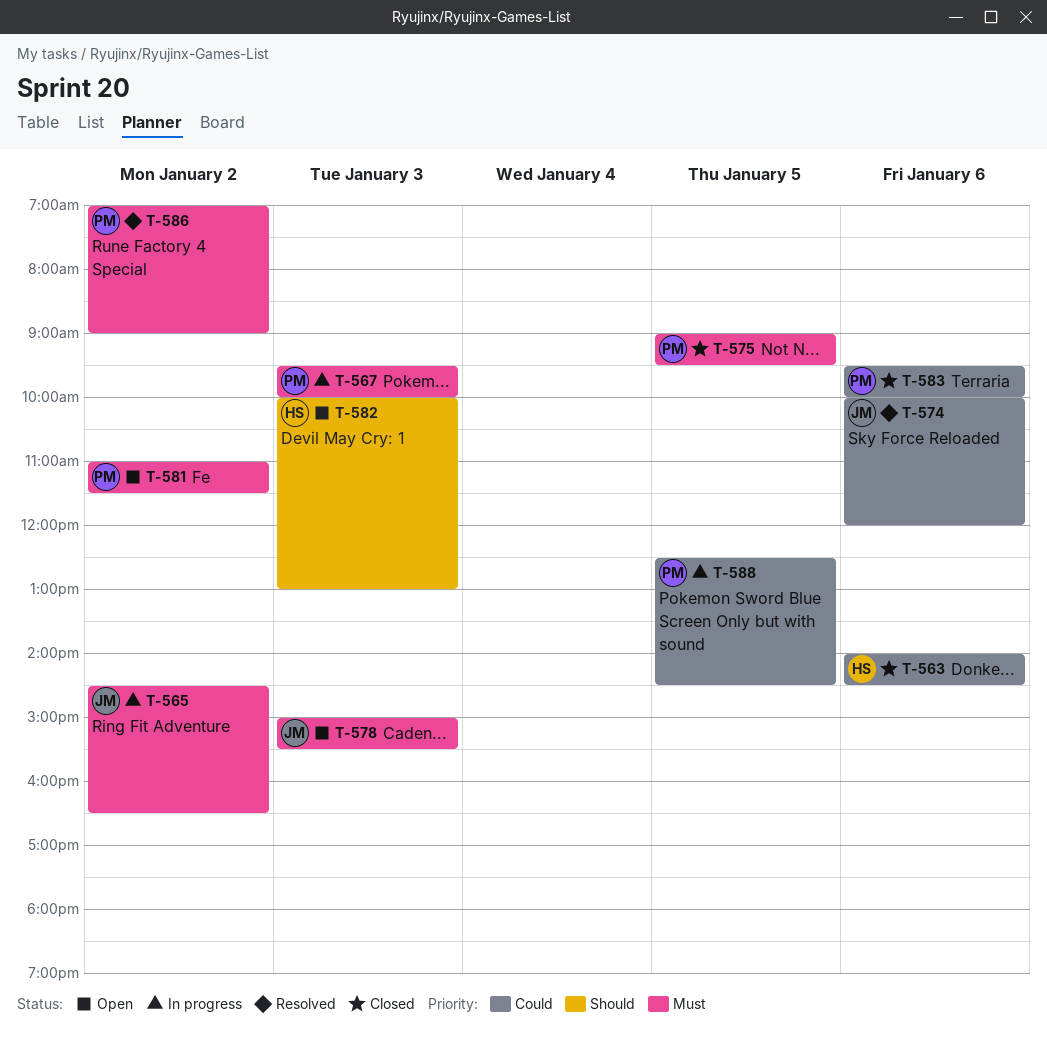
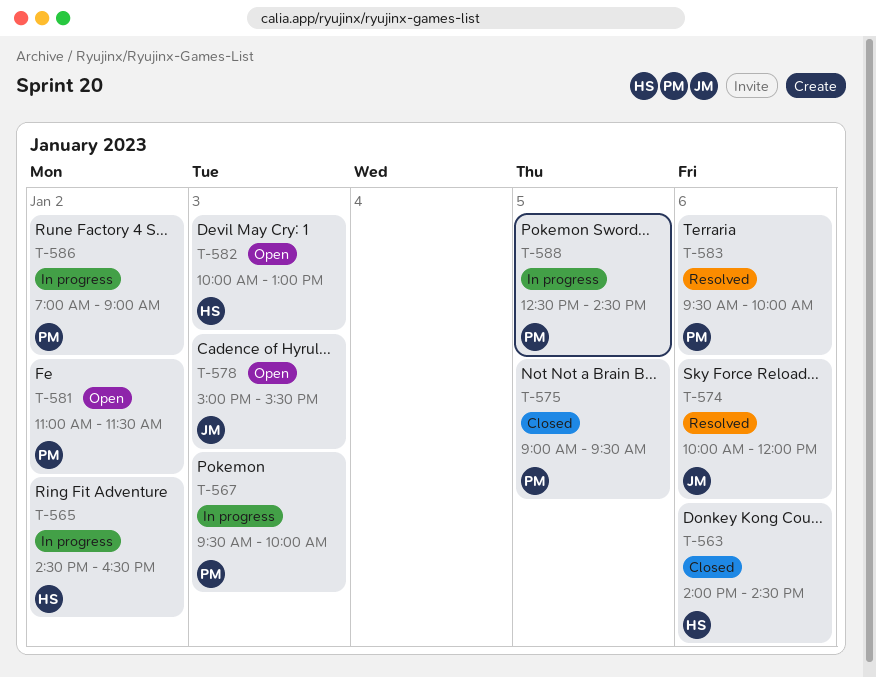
T-565, owner: JM -> HS
T-583, status: Closed -> Resolved
T-586, status: Resolved -> In progress

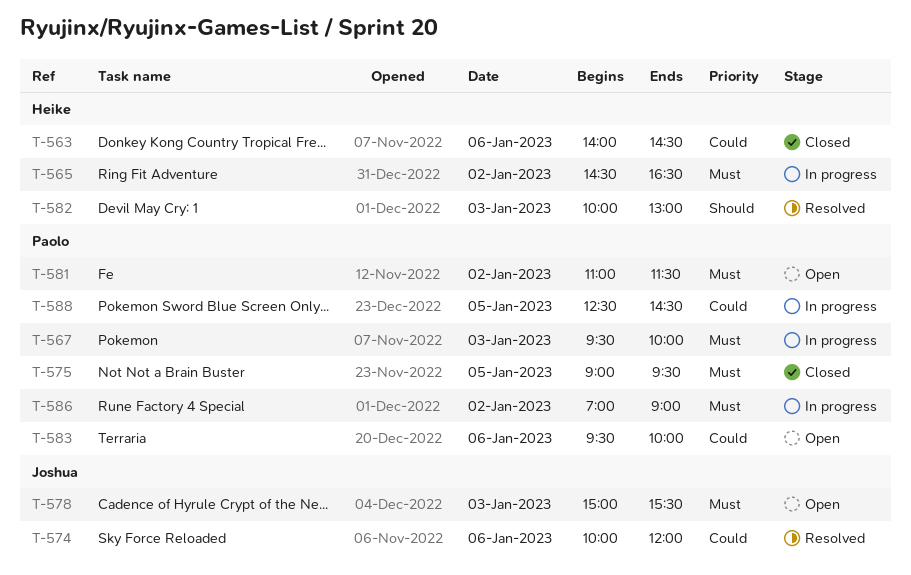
T-582, status: Open -> Resolved
T-583, status: Resolved -> Open

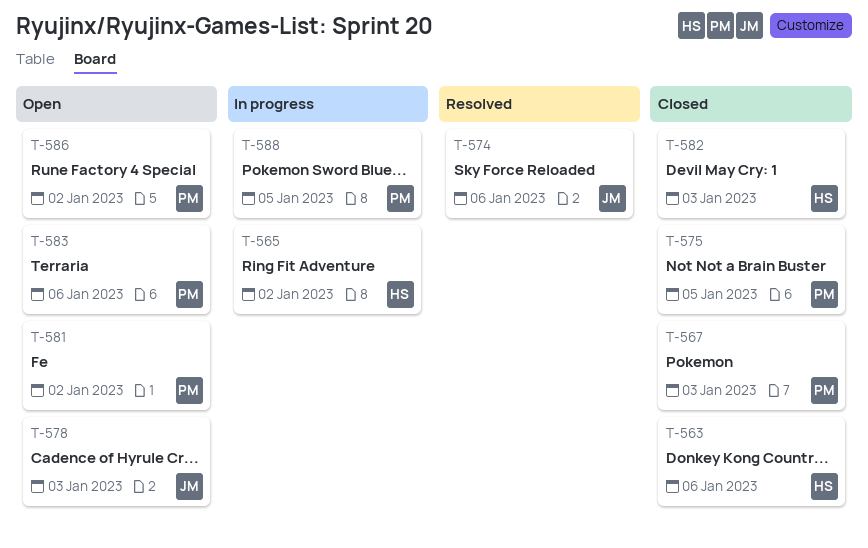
T-567, status: In progress -> Closed
T-582, status: Resolved -> Closed
T-586, status: In progress -> Open

